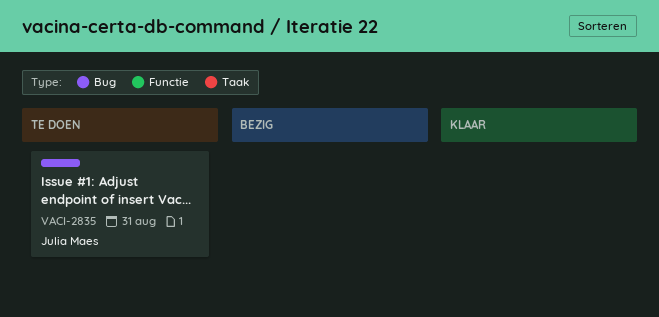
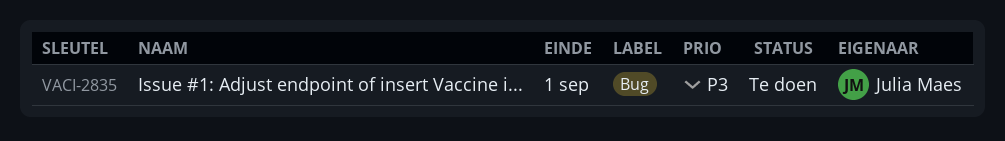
VACI-2835, due: Aug 31 -> Sep 1

